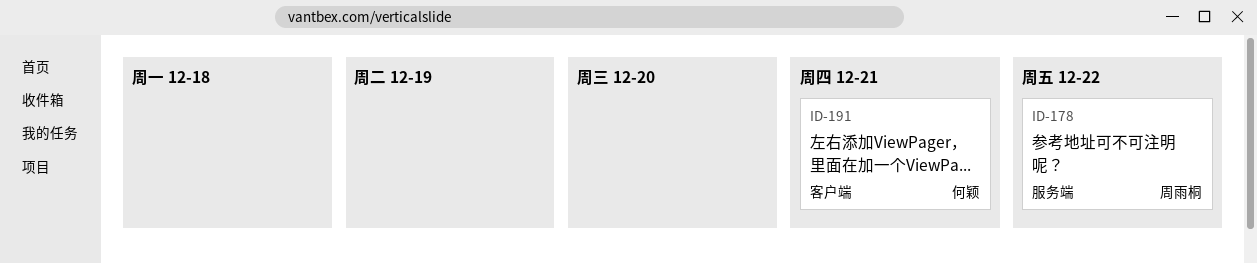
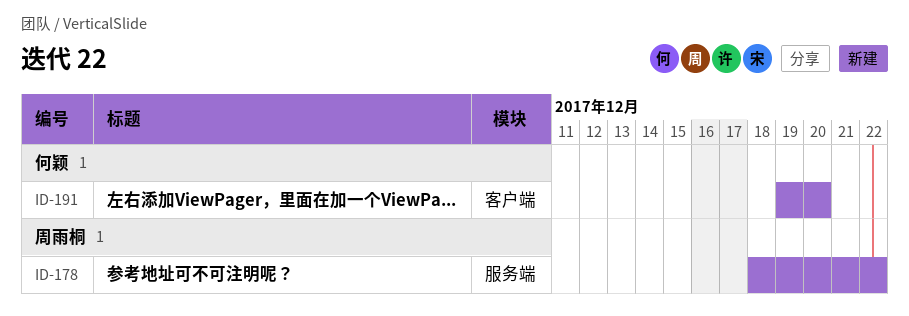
ID-191, due: Dec 21 -> Dec 20

